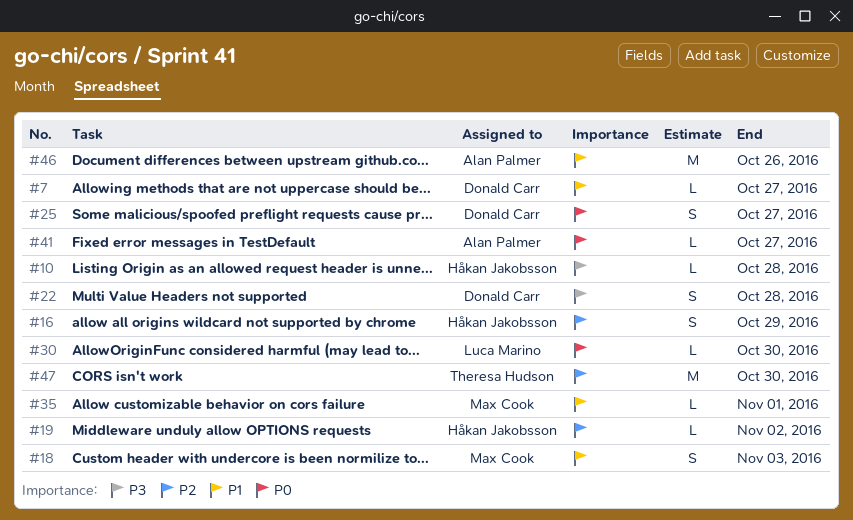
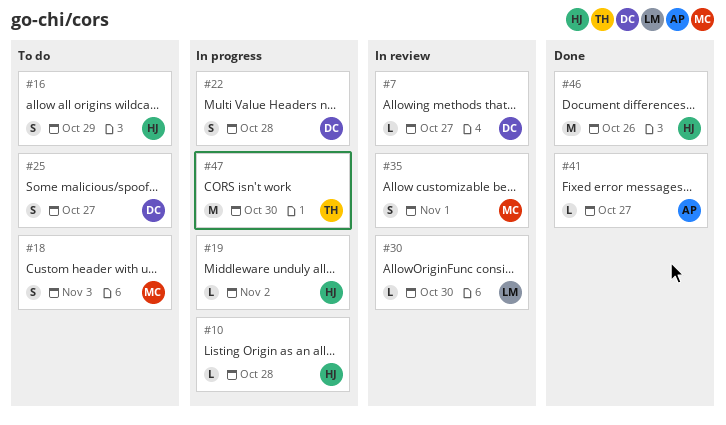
#35, estimate: L -> S
#46, owner: Alan Palmer -> Håkan Jakobsson

